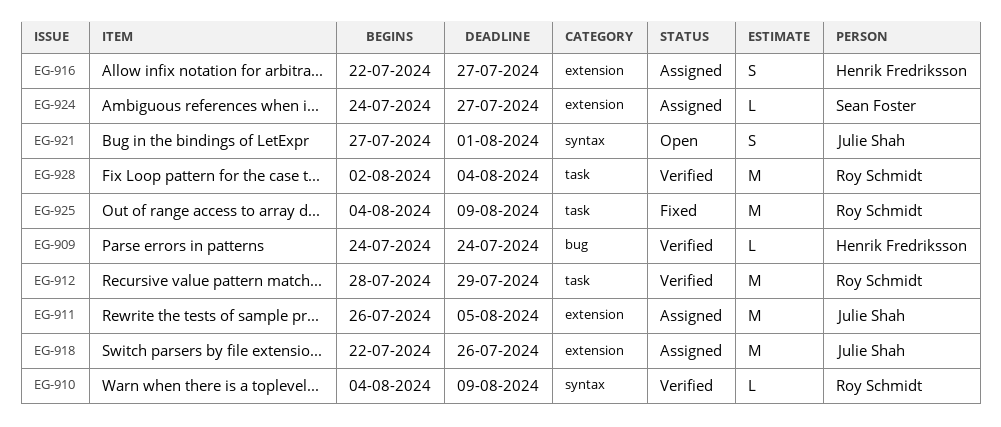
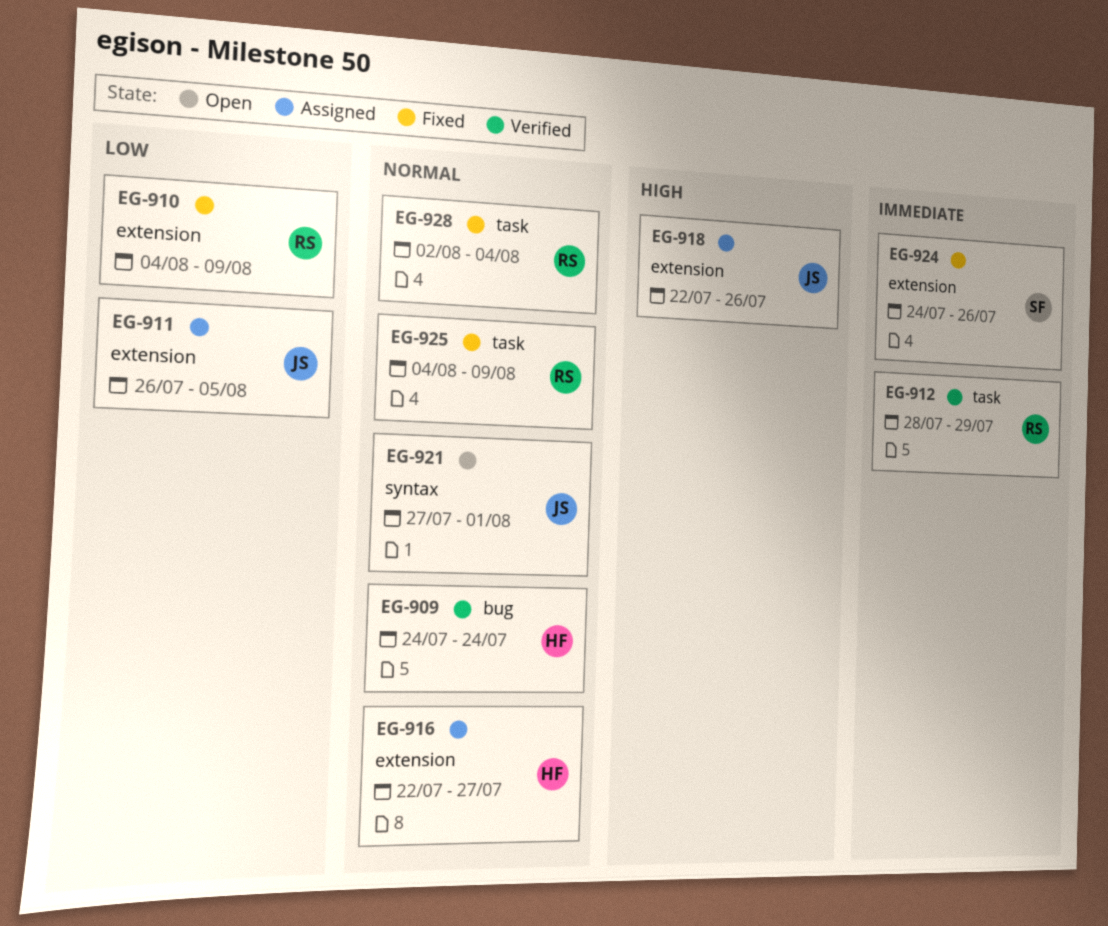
EG-910, status: Verified -> Fixed
EG-910, label: syntax -> extension
EG-924, status: Assigned -> Fixed
EG-924, due: Jul 27 -> Jul 26
EG-928, status: Verified -> Fixed

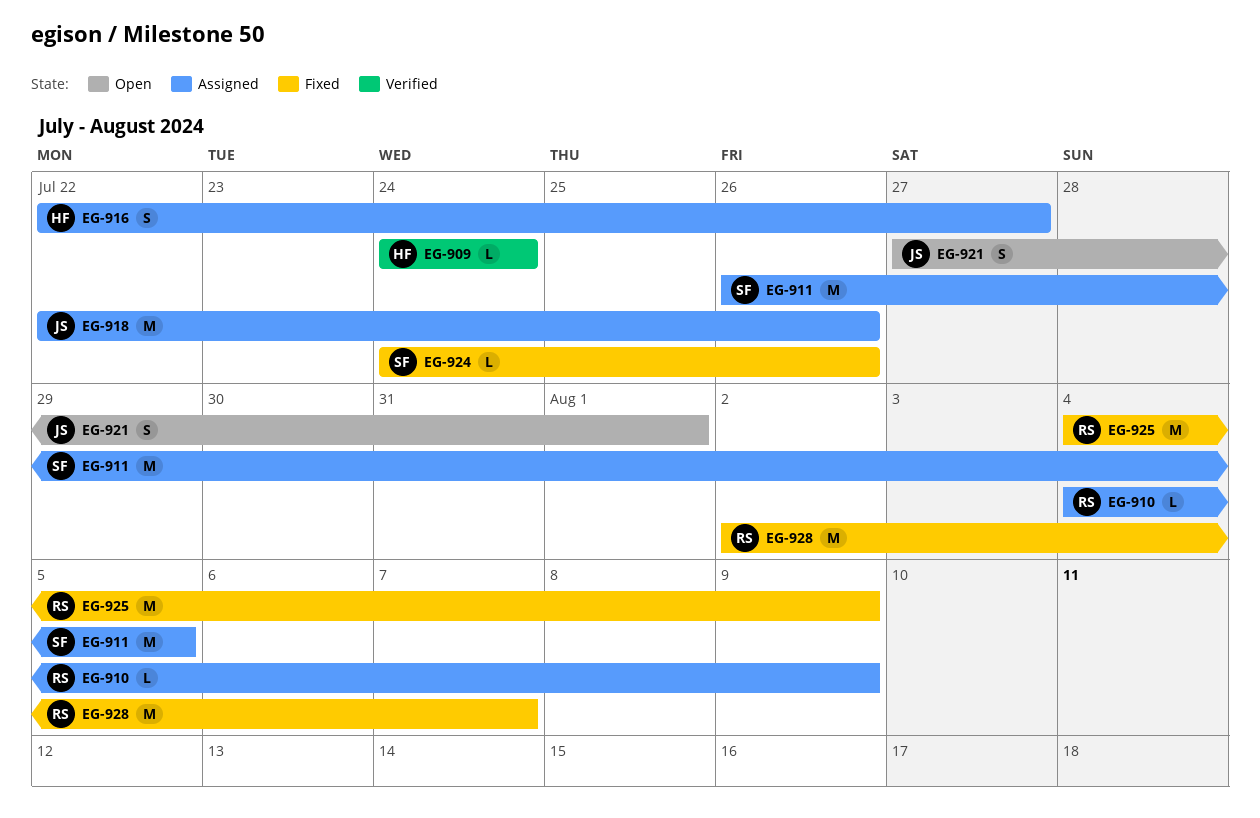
EG-910, status: Fixed -> Assigned
EG-911, owner: JS -> SF
EG-912: present -> none
EG-928, due: Aug 4 -> Aug 7

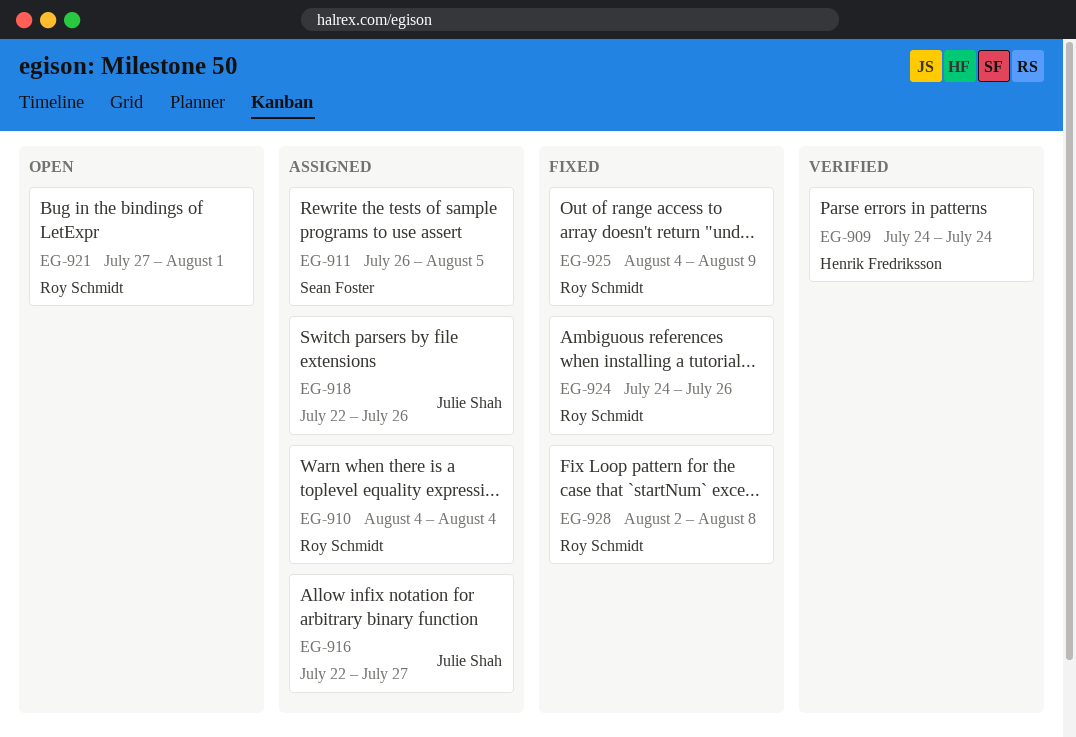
EG-910, due: Aug 9 -> Aug 4
EG-916, owner: Henrik Fredriksson -> Julie Shah
EG-921, owner: Julie Shah -> Roy Schmidt
EG-924, owner: Sean Foster -> Roy Schmidt
EG-928, due: Aug 7 -> Aug 8

